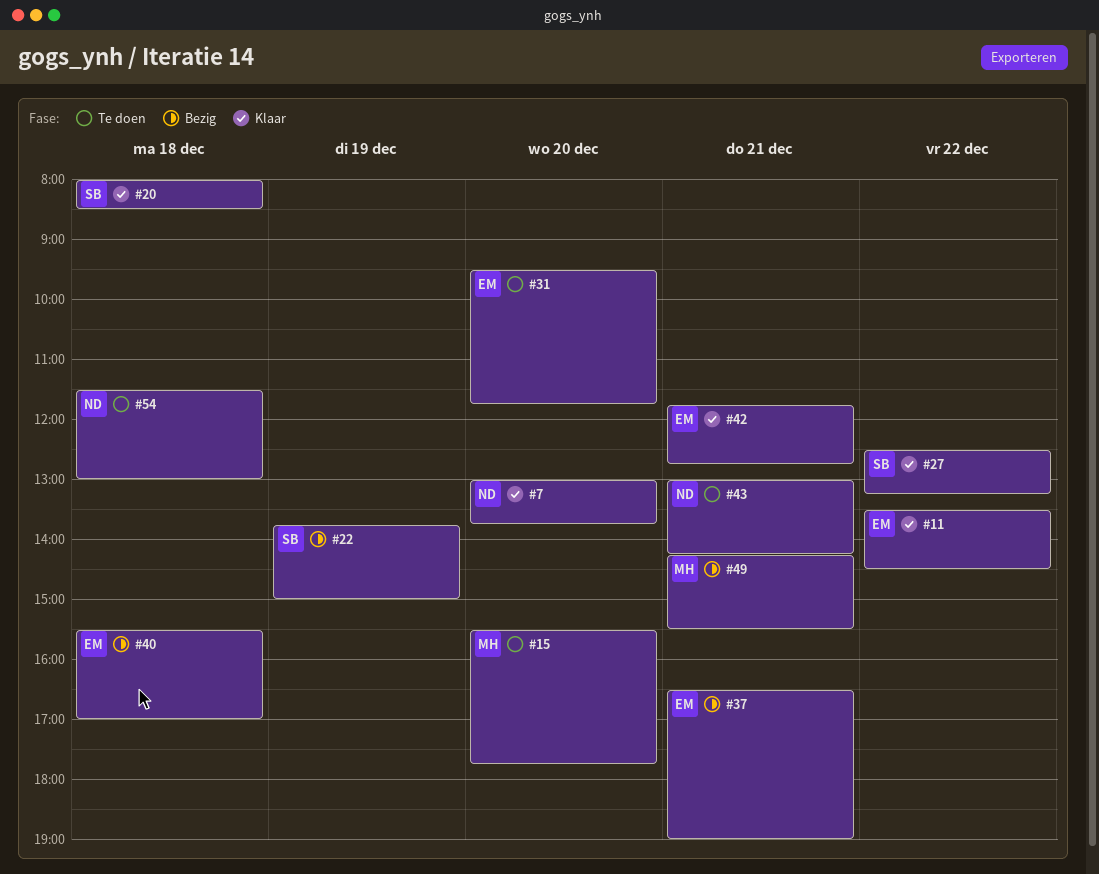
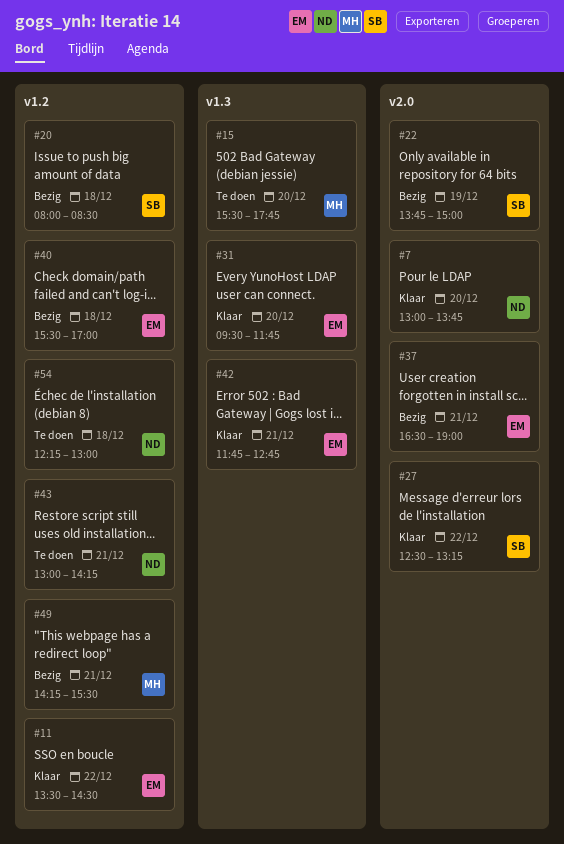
#20, status: Klaar -> Bezig
#31, status: Te doen -> Klaar
#54, begins: 11:30 -> 12:15

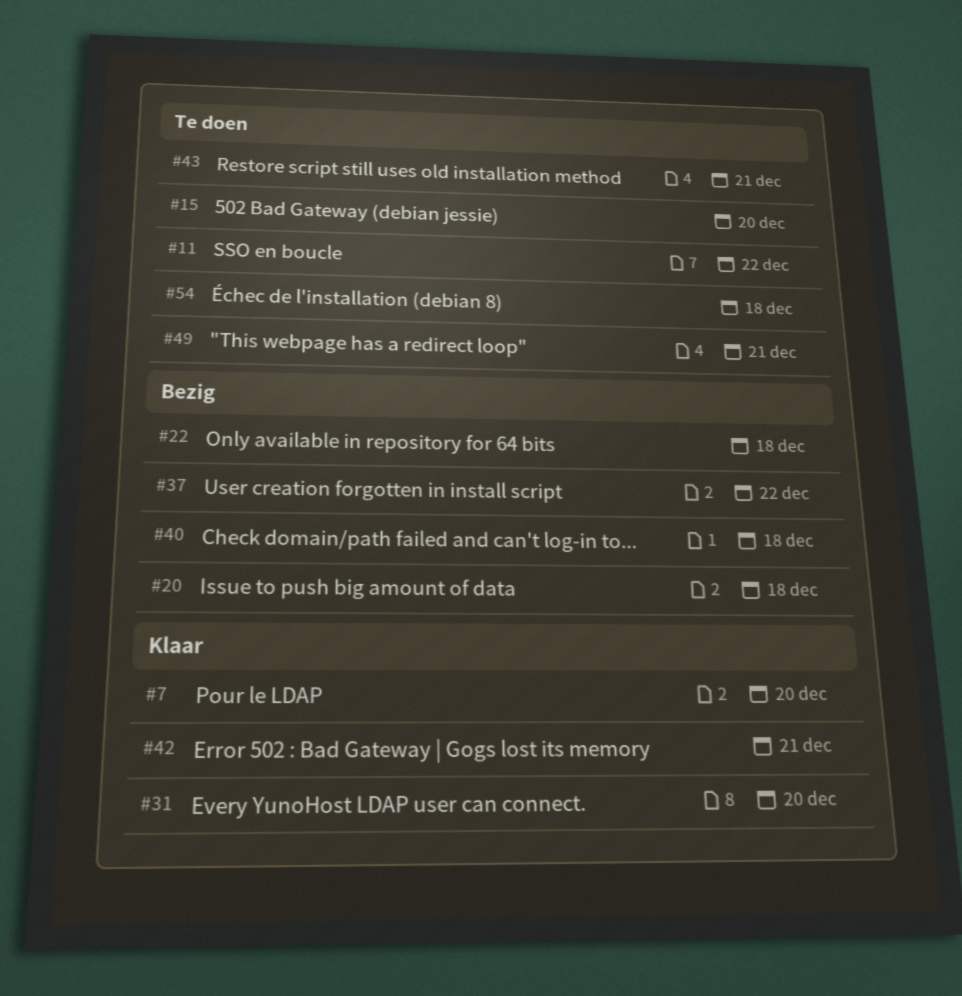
#11, status: Klaar -> Te doen
#22, day: Dec 19 -> Dec 18
#27: present -> none
#37, day: Dec 21 -> Dec 22
#49, status: Bezig -> Te doen

